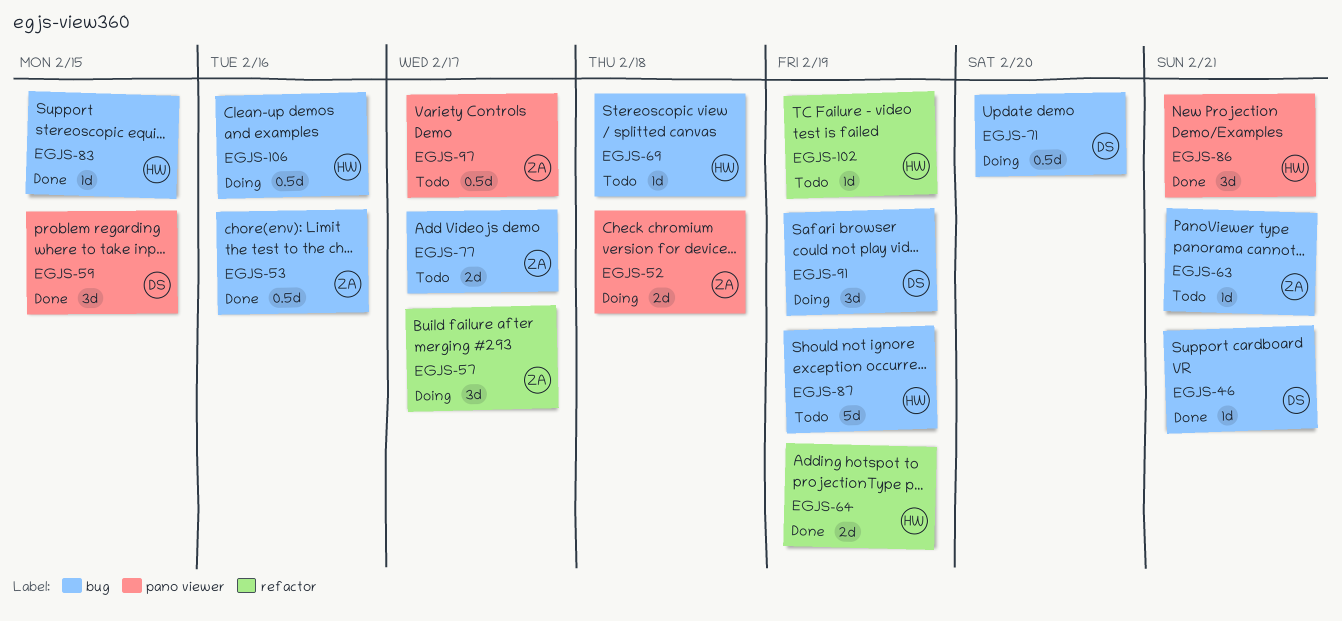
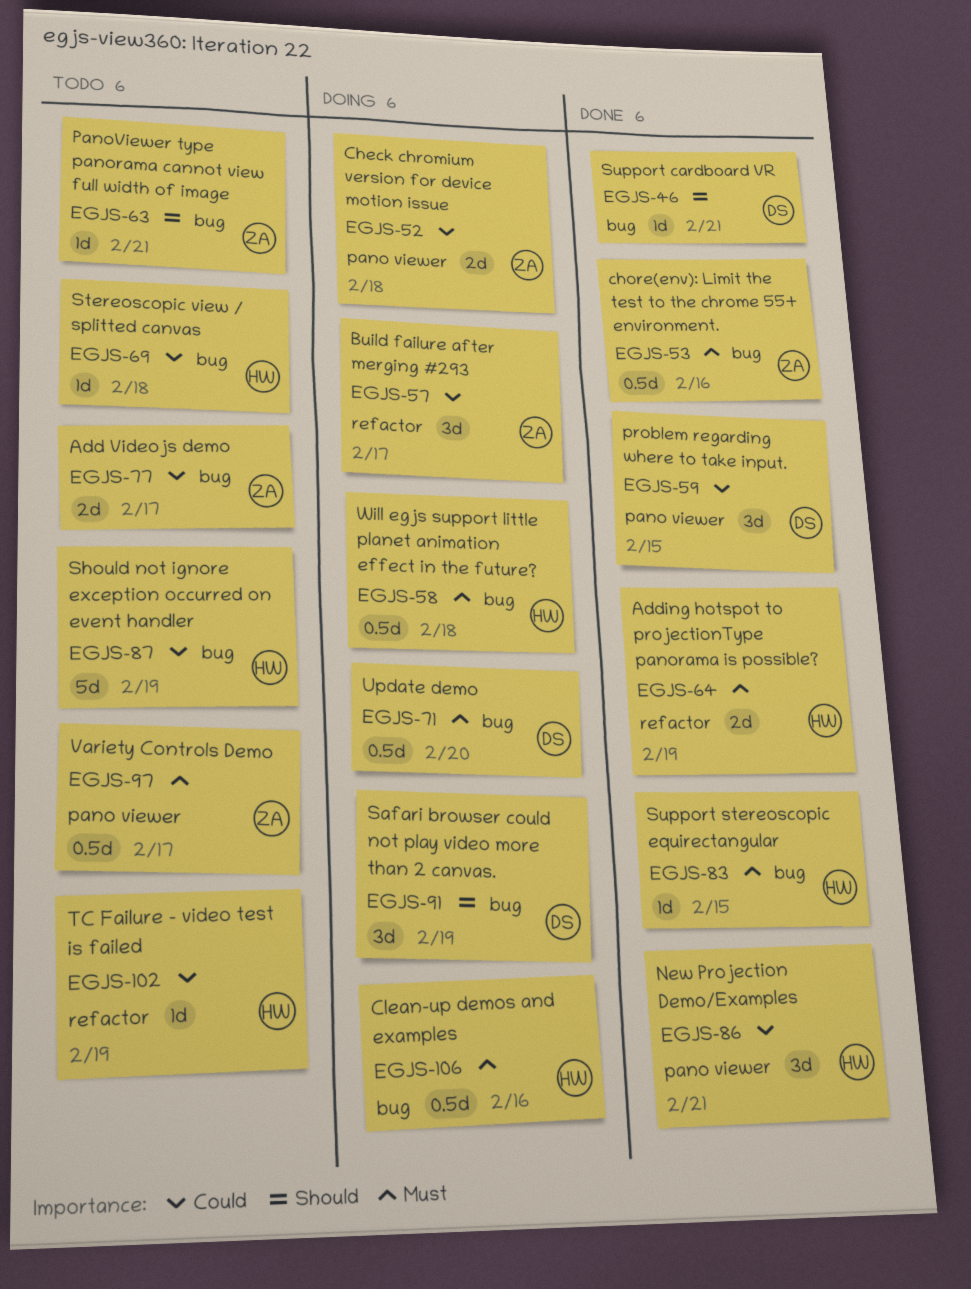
EGJS-58: none -> present

